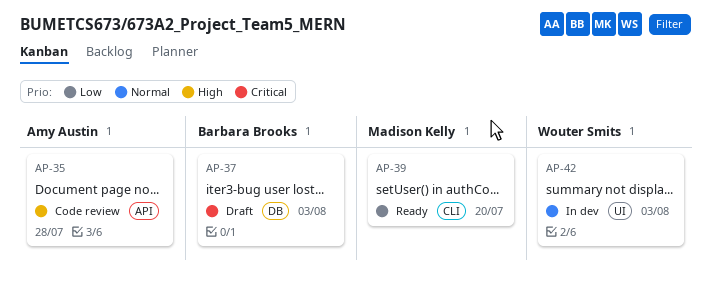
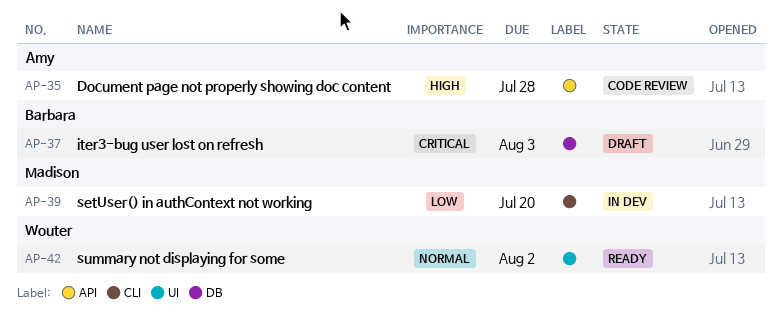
AP-39, status: Ready -> In dev
AP-42, status: In dev -> Ready
AP-42, due: Aug 3 -> Aug 2

